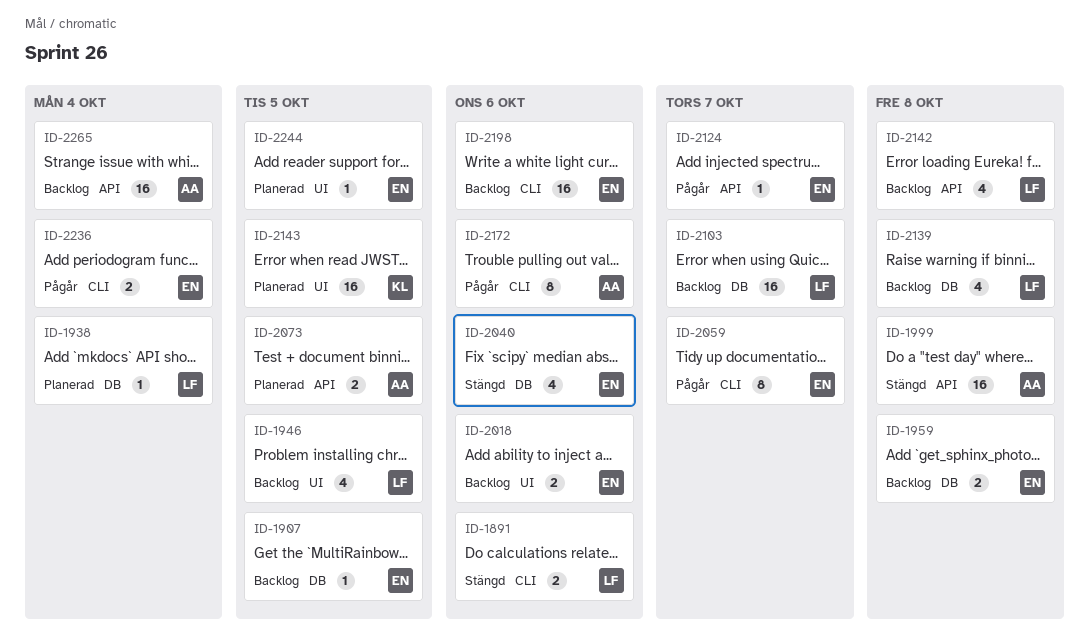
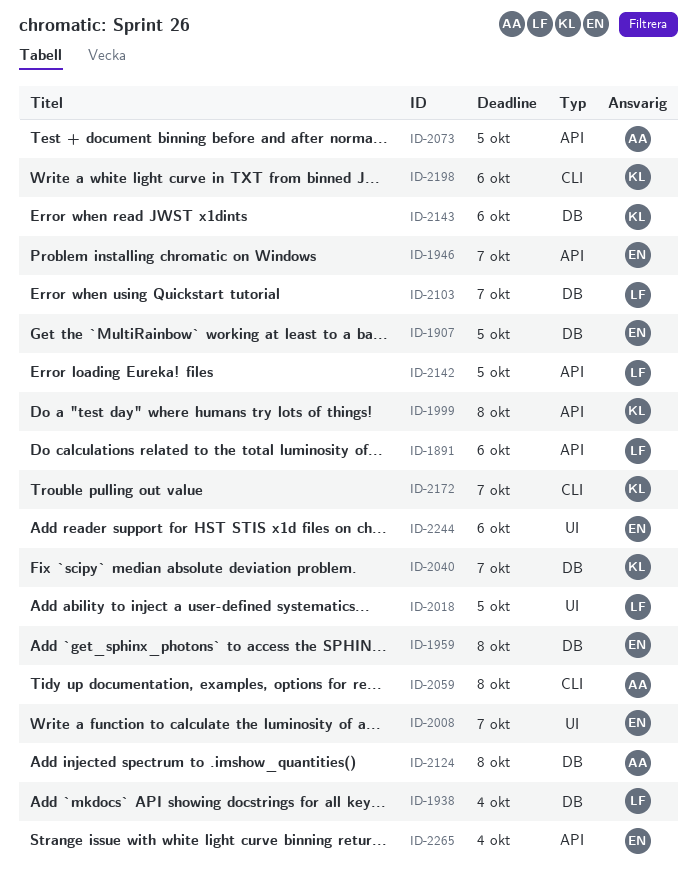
ID-1891, label: CLI -> API
ID-1946, owner: LF -> EN
ID-1946, label: UI -> API
ID-1946, due: Oct 5 -> Oct 7
ID-1999, owner: AA -> KL
ID-2008: none -> present
ID-2018, owner: EN -> LF
ID-2018, due: Oct 6 -> Oct 5
ID-2040, owner: EN -> KL
ID-2040, due: Oct 6 -> Oct 7
ID-2059, owner: EN -> AA
ID-2059, due: Oct 7 -> Oct 8
ID-2124, owner: EN -> AA
ID-2124, label: API -> DB
ID-2124, due: Oct 7 -> Oct 8
ID-2139: present -> none
ID-2142, due: Oct 8 -> Oct 5
ID-2143, label: UI -> DB
ID-2143, due: Oct 5 -> Oct 6
ID-2172, owner: AA -> KL
ID-2172, due: Oct 6 -> Oct 7
ID-2198, owner: EN -> KL
ID-2236: present -> none
ID-2244, due: Oct 5 -> Oct 6
ID-2265, owner: AA -> EN

